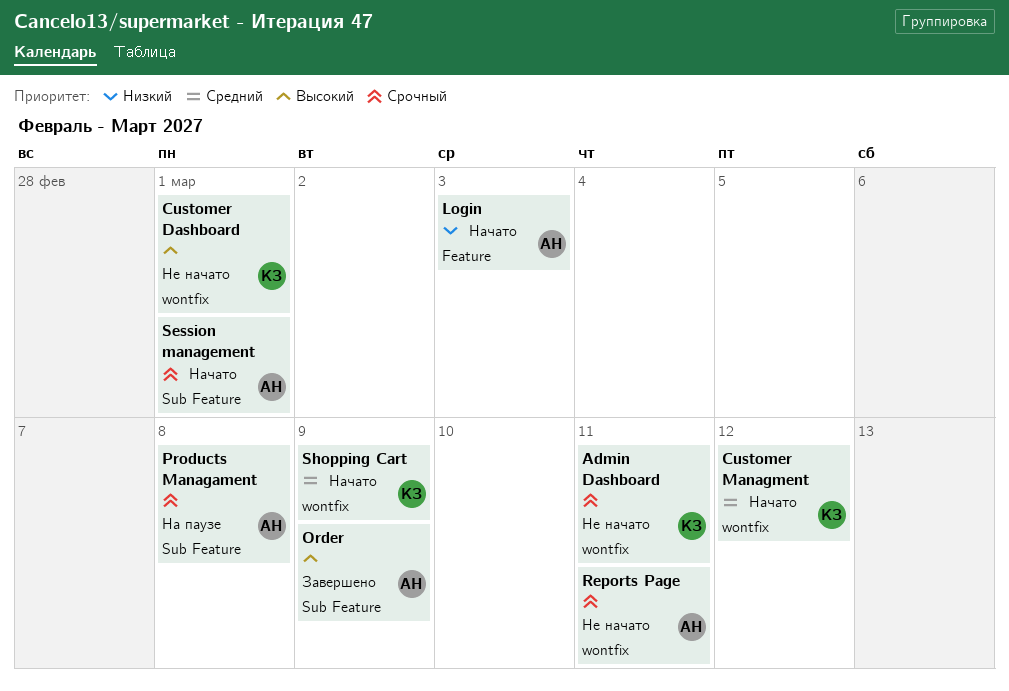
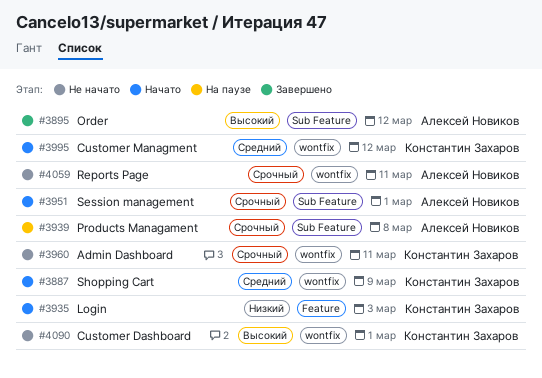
Login, owner: Алексей Новиков -> Константин Захаров
Order, due: Mar 9 -> Mar 12

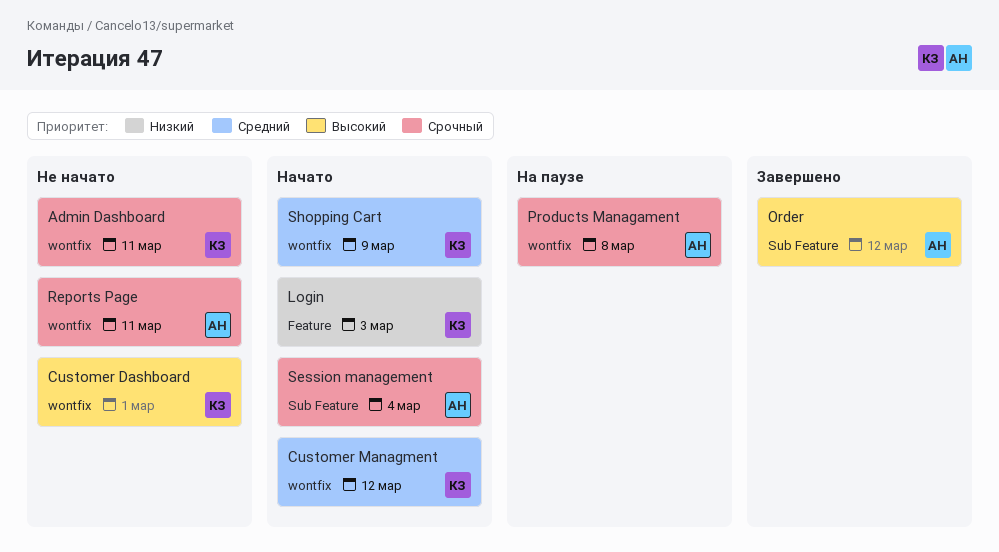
Products Managament, label: Sub Feature -> wontfix
Session management, due: Mar 1 -> Mar 4

